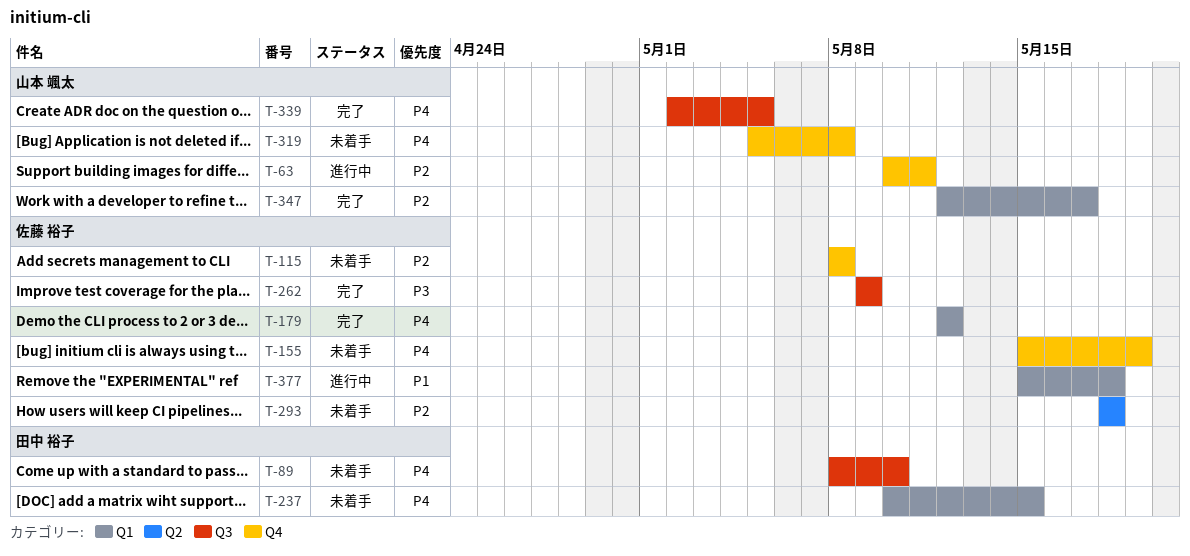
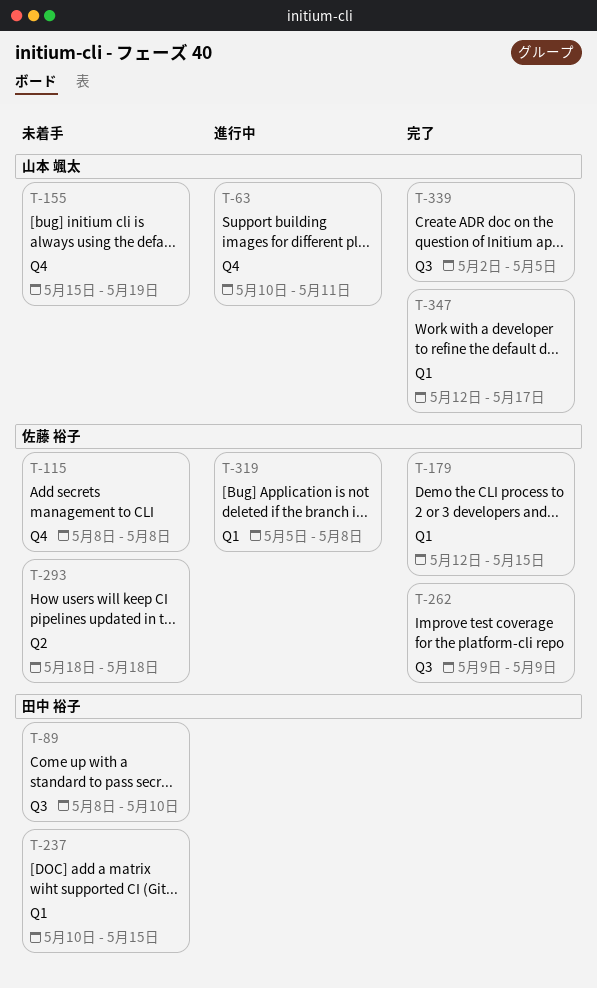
T-155, owner: 佐藤 裕子 -> 山本 颯太
T-179, due: May 12 -> May 15
T-319, status: 未着手 -> 進行中
T-319, owner: 山本 颯太 -> 佐藤 裕子
T-319, label: Q4 -> Q1
T-377: present -> none

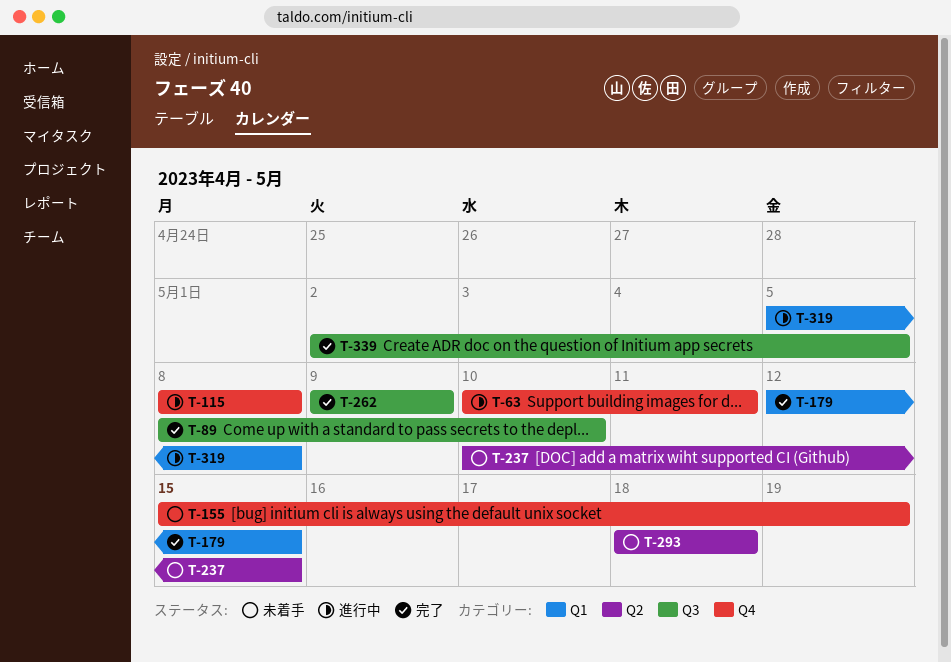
T-89, status: 未着手 -> 完了
T-115, status: 未着手 -> 進行中
T-237, label: Q1 -> Q2
T-347: present -> none

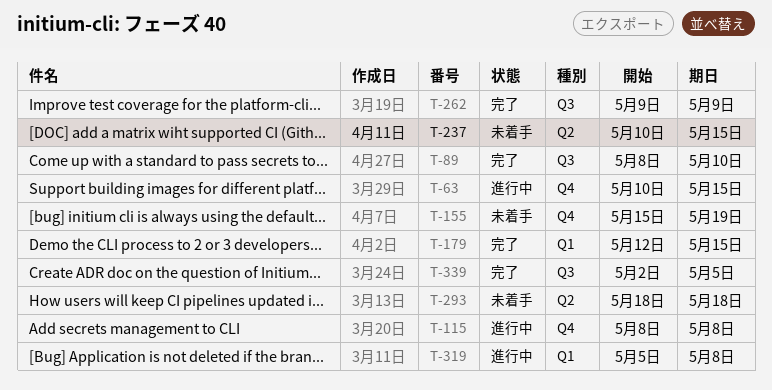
T-63, due: May 11 -> May 15

